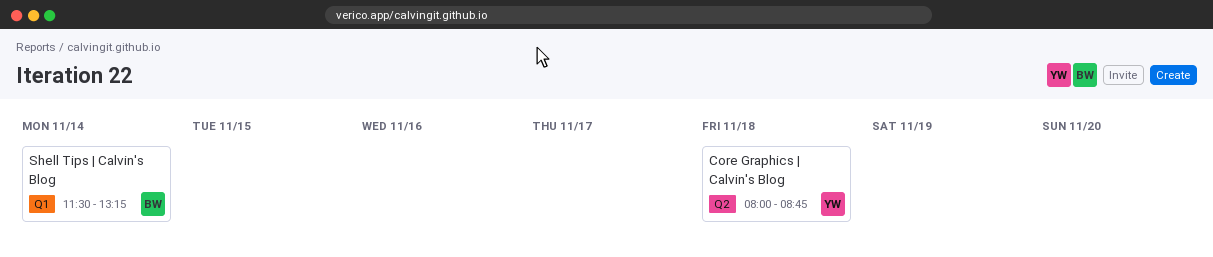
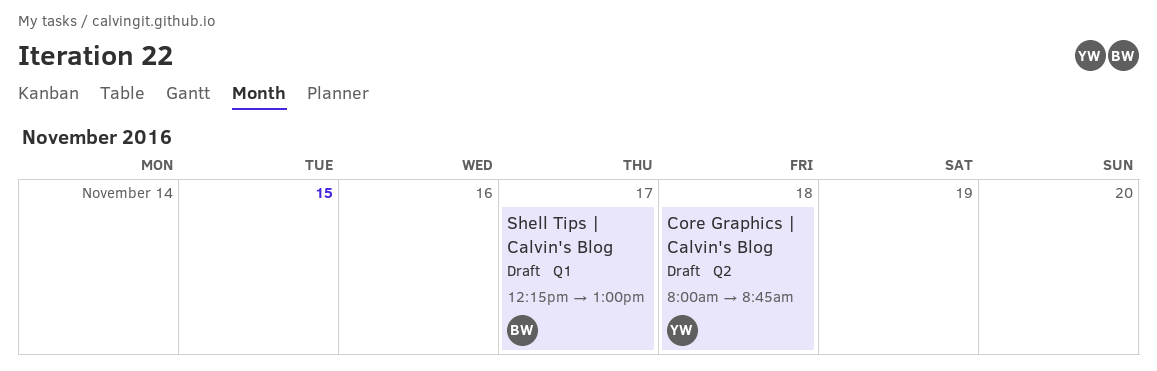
Shell Tips | Calvin's Blog, day: Nov 14 -> Nov 17
Shell Tips | Calvin's Blog, begins: 11:30 -> 12:15
Shell Tips | Calvin's Blog, ends: 13:15 -> 13:00

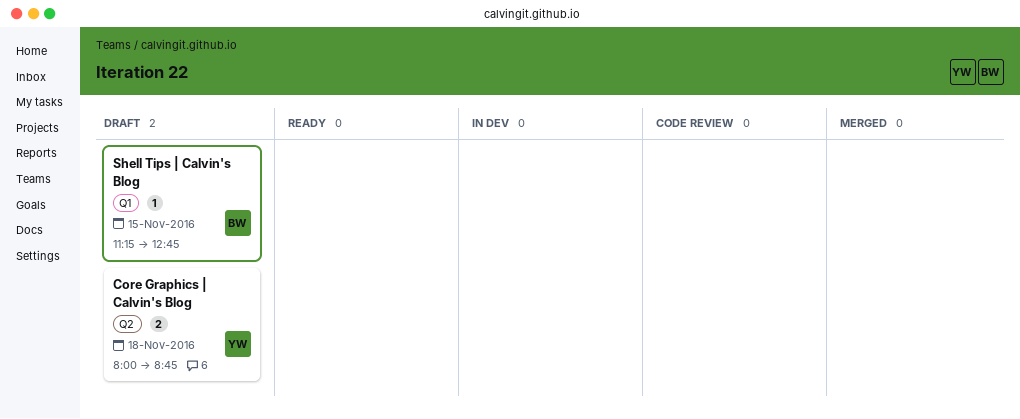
Shell Tips | Calvin's Blog, day: Nov 17 -> Nov 15
Shell Tips | Calvin's Blog, begins: 12:15 -> 11:15
Shell Tips | Calvin's Blog, ends: 13:00 -> 12:45

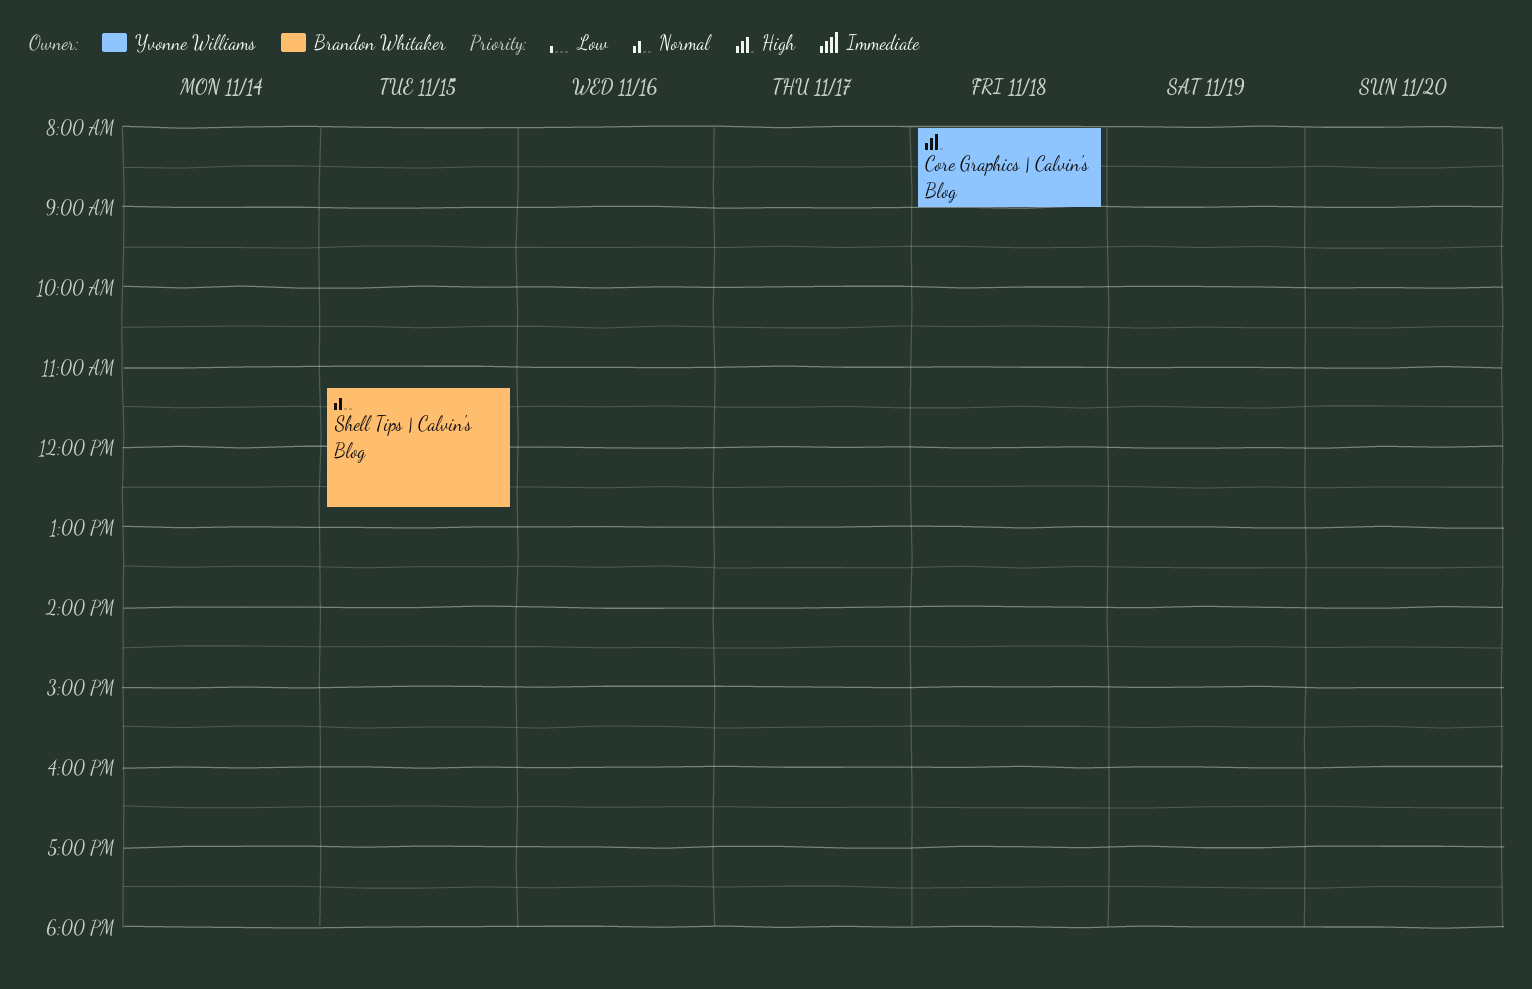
Core Graphics | Calvin's Blog, ends: 08:45 -> 09:00

